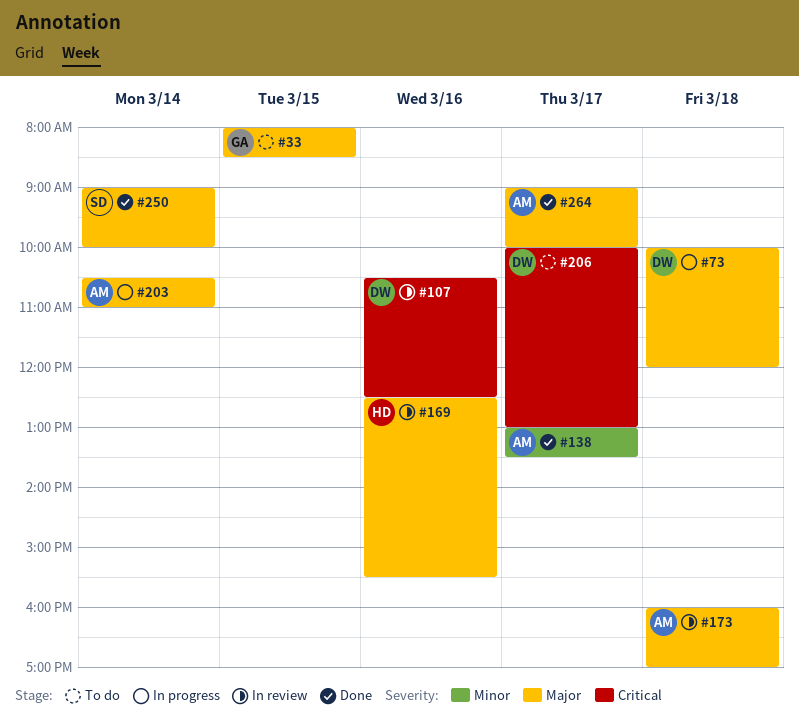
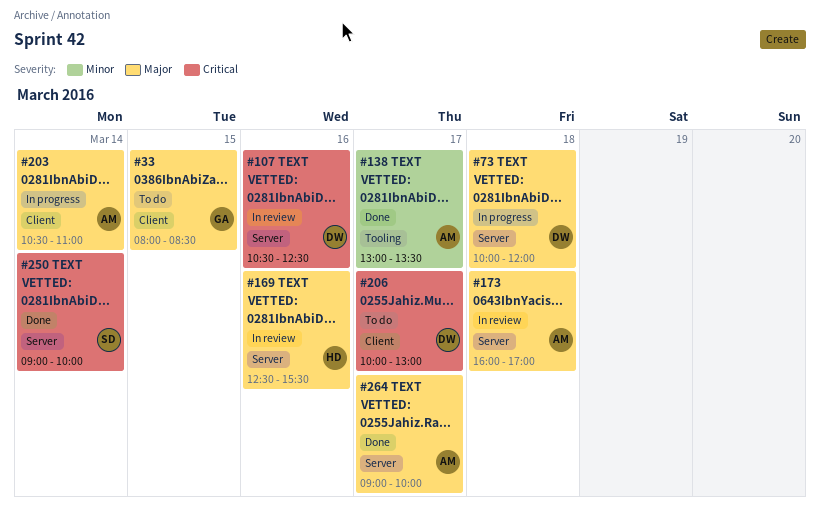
#250, priority: Major -> Critical

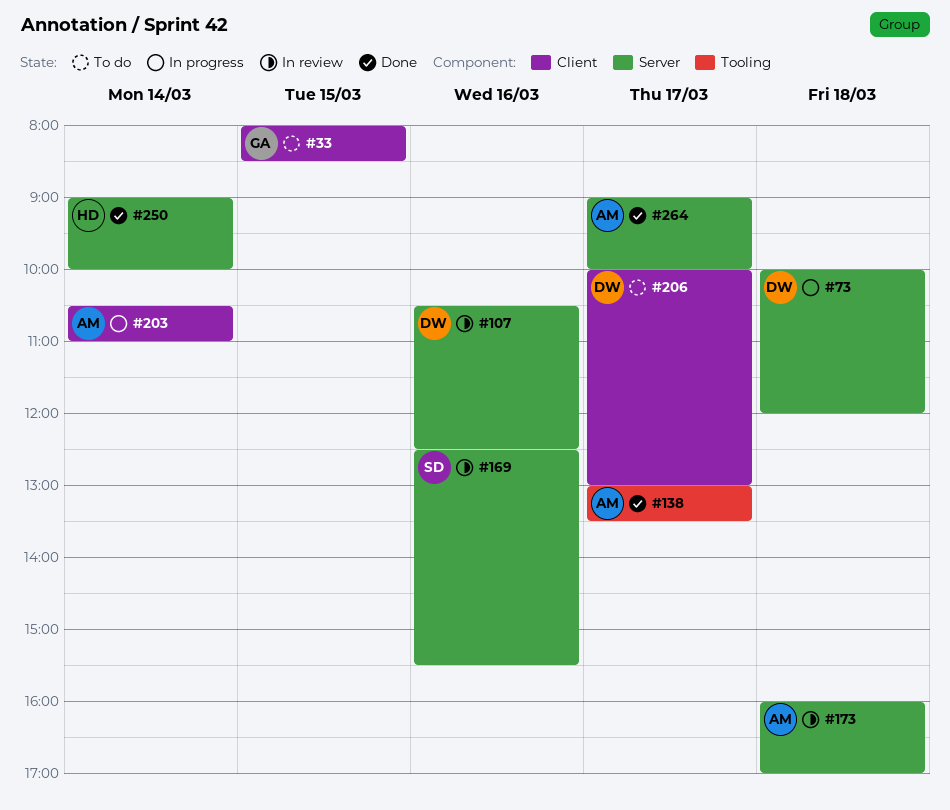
#169, owner: HD -> SD
#250, owner: SD -> HD

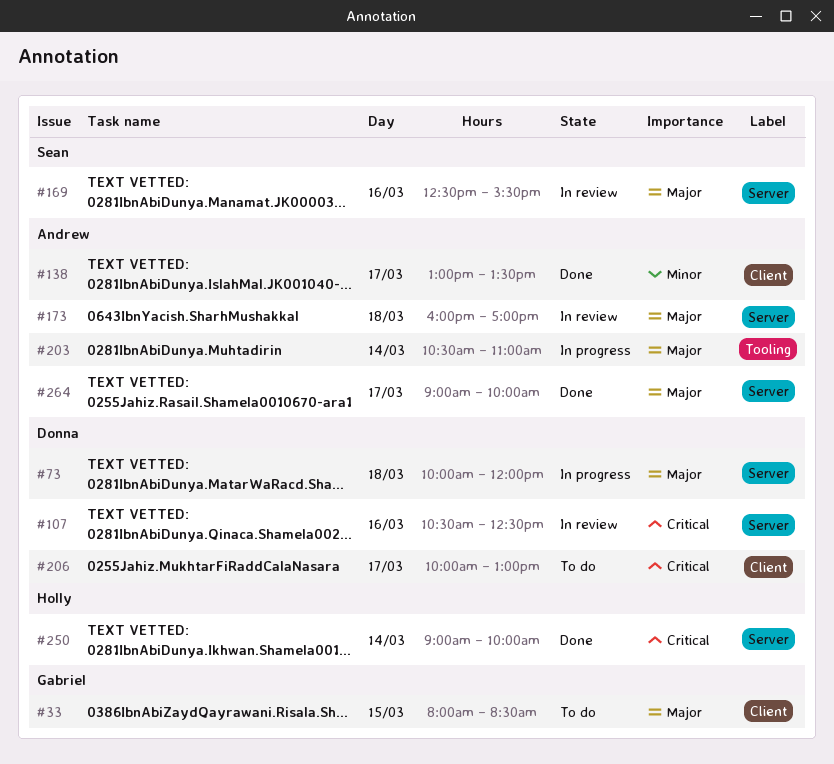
#138, label: Tooling -> Client
#203, label: Client -> Tooling

